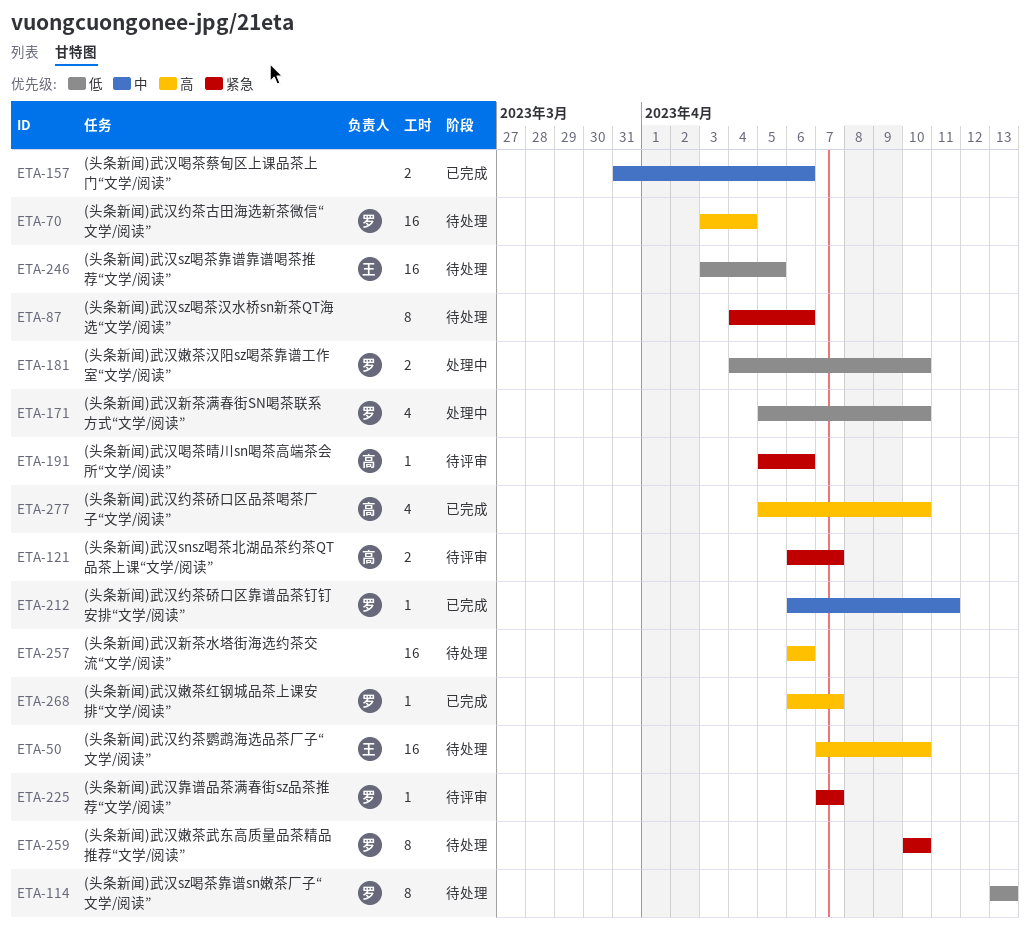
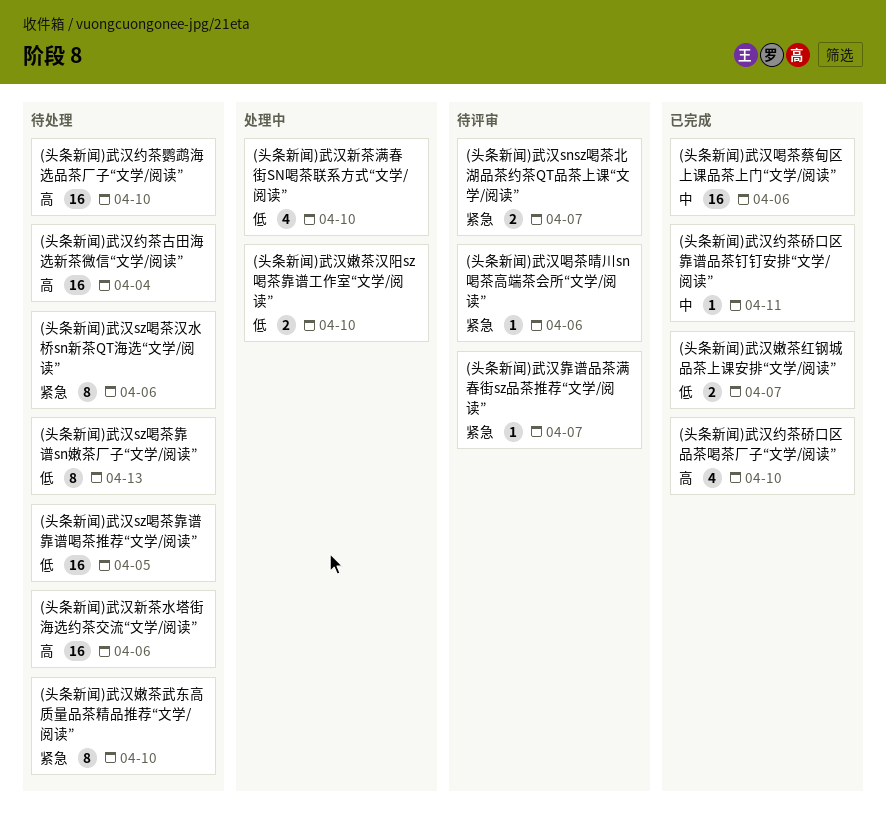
(头条新闻)武汉喝茶蔡甸区上课品茶上门“文学/阅读”, estimate: 2 -> 16
(头条新闻)武汉嫩茶红钢城品茶上课安排“文学/阅读”, priority: 高 -> 低
(头条新闻)武汉嫩茶红钢城品茶上课安排“文学/阅读”, estimate: 1 -> 2

